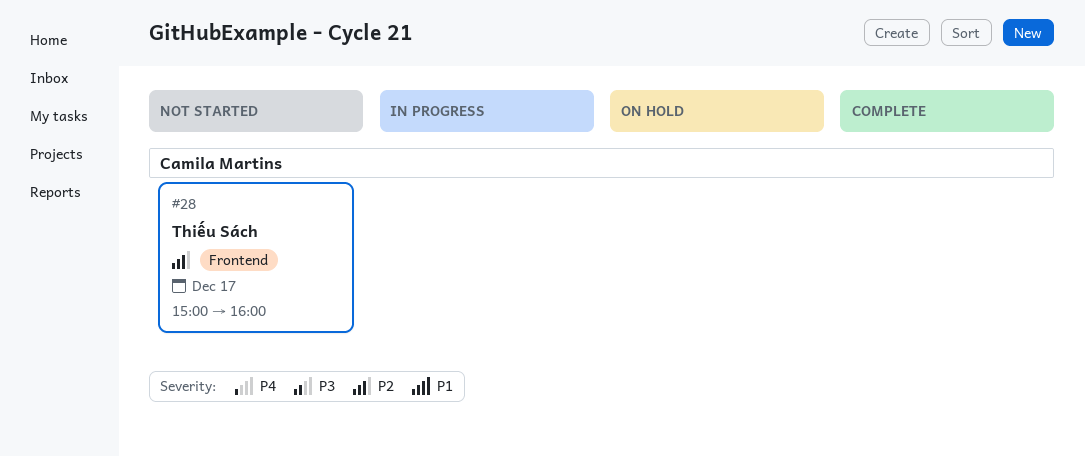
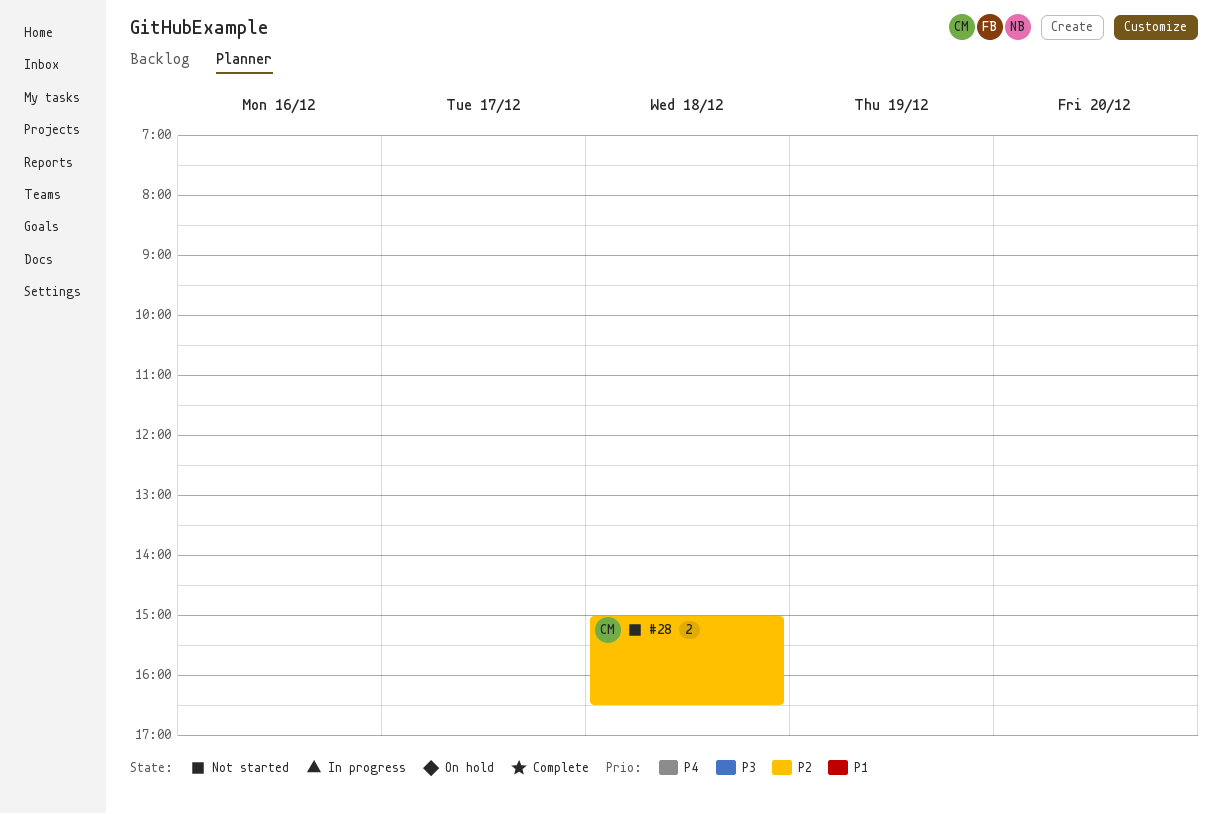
#28, day: Dec 17 -> Dec 18
#28, ends: 16:00 -> 16:30

